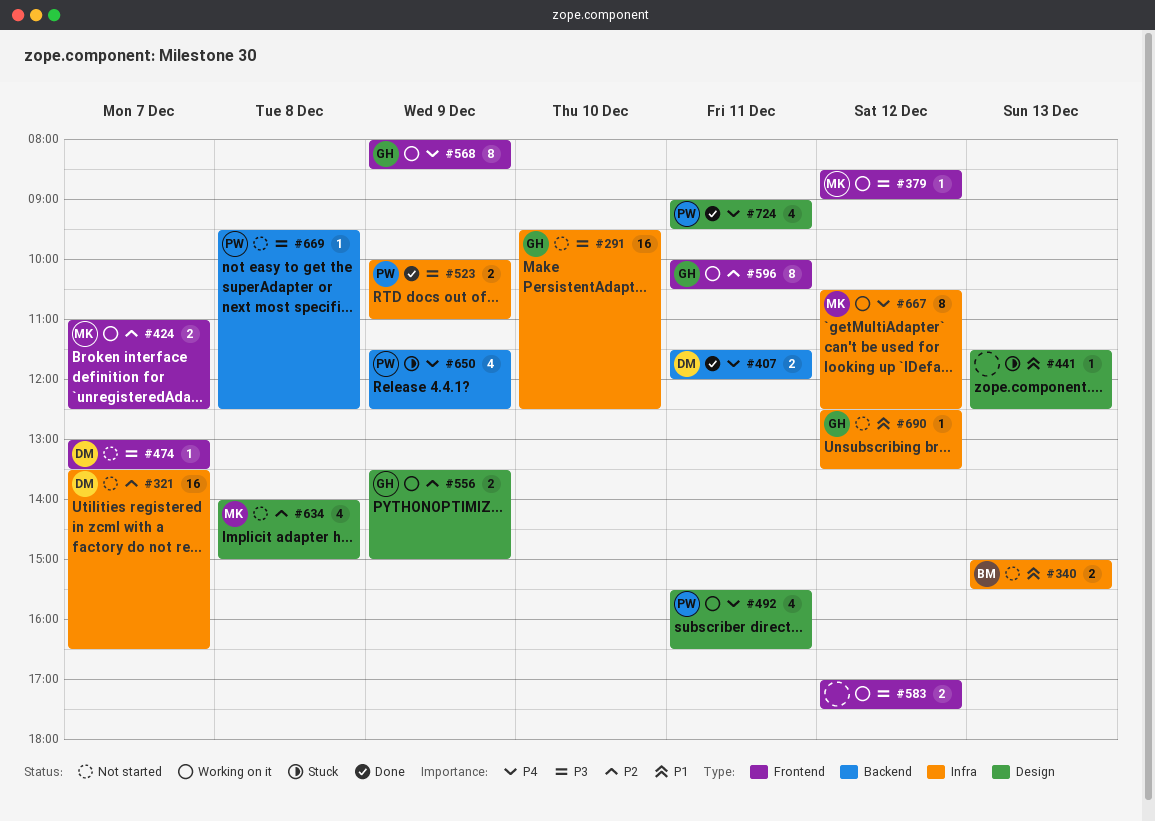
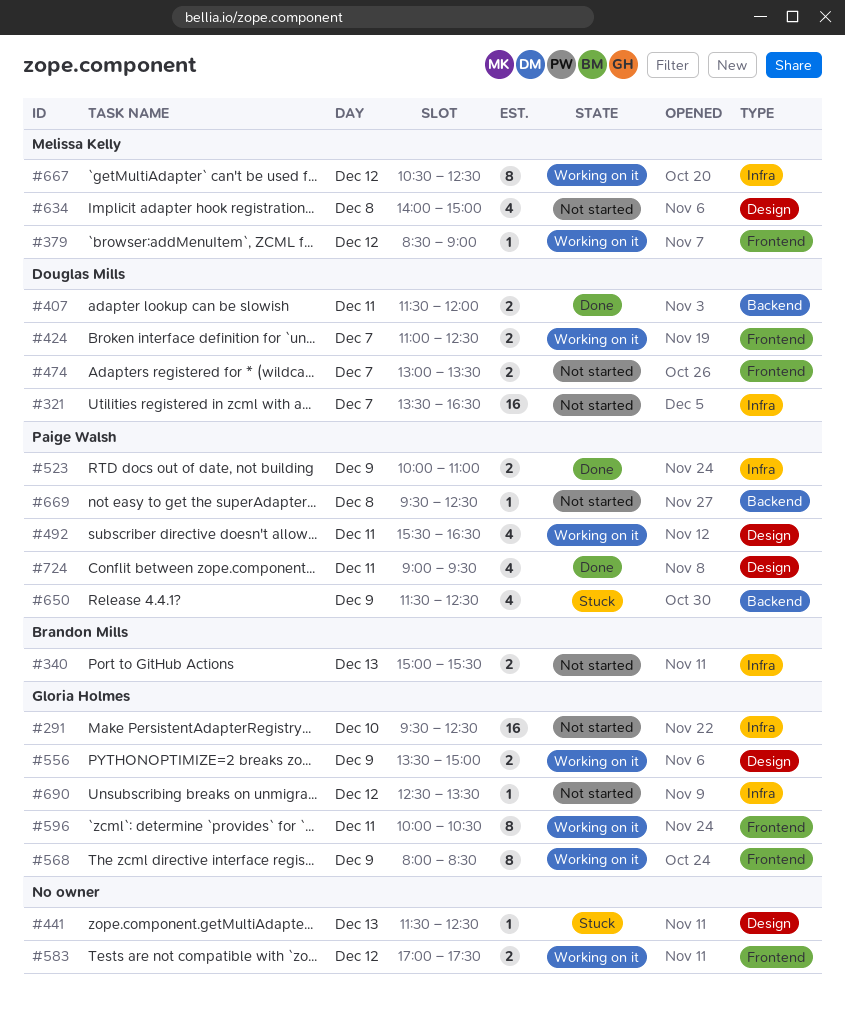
#424, owner: Melissa Kelly -> Douglas Mills
#474, estimate: 1 -> 2

